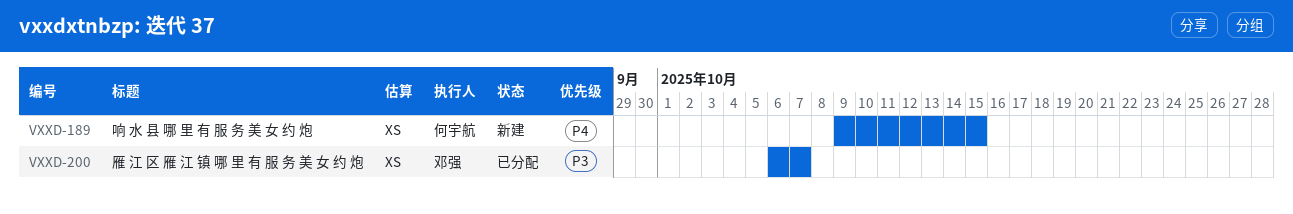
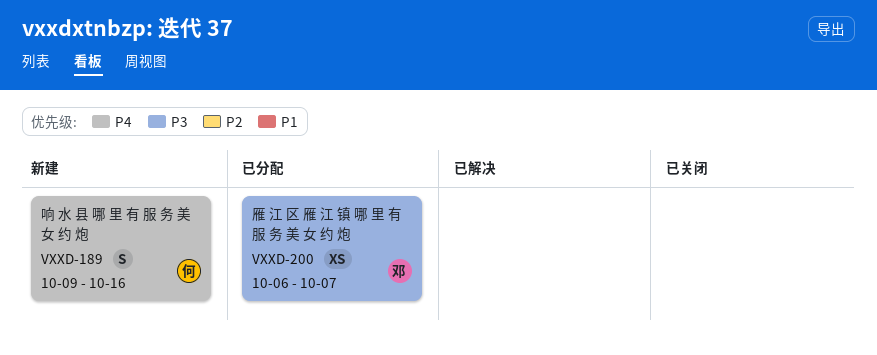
VXXD-189, estimate: XS -> S
VXXD-189, due: Oct 15 -> Oct 16

